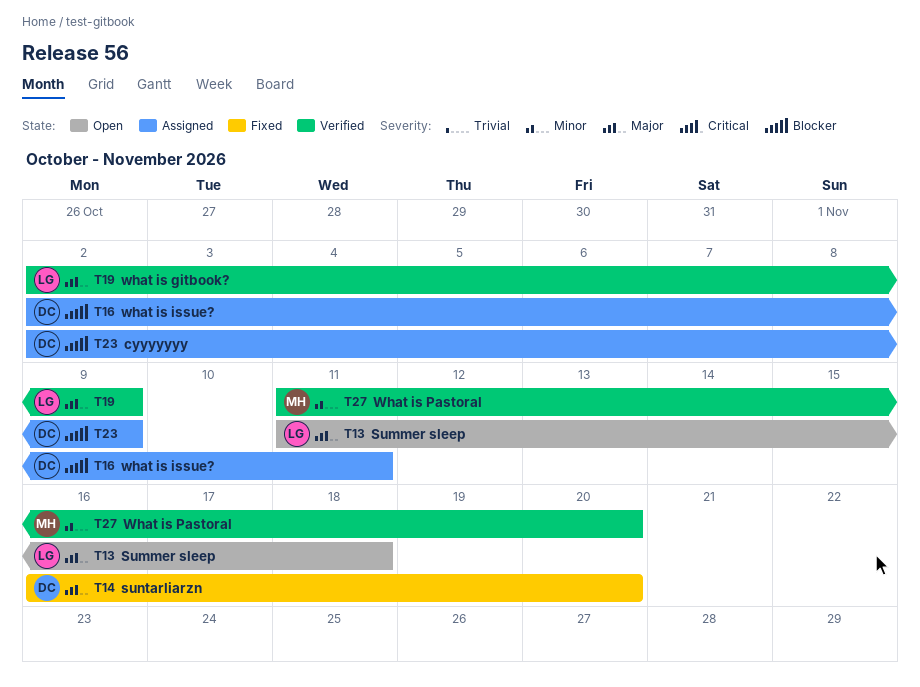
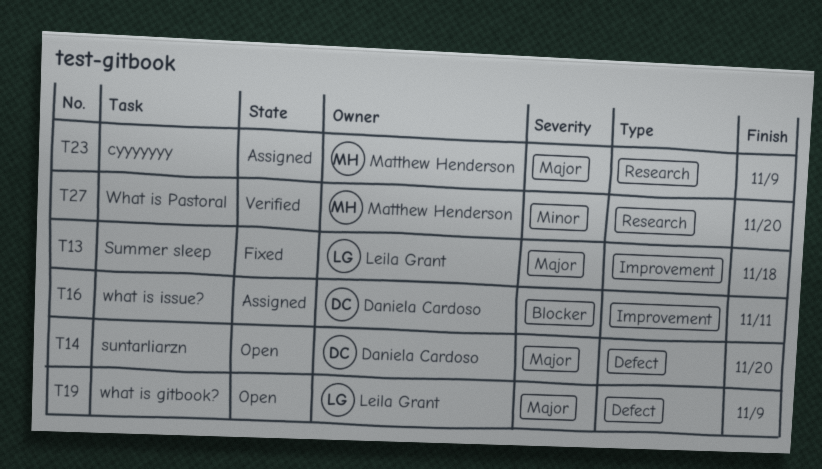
T13, status: Open -> Fixed
T14, status: Fixed -> Open
T19, status: Verified -> Open
T23, owner: Daniela Cardoso -> Matthew Henderson
T23, priority: Blocker -> Major

